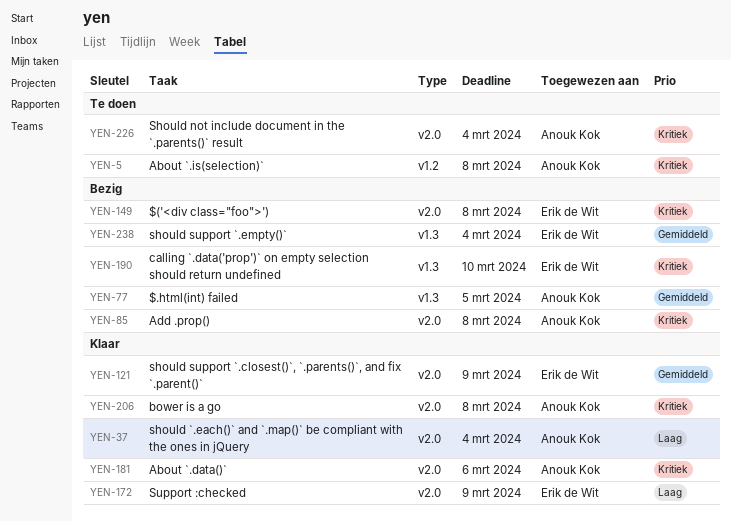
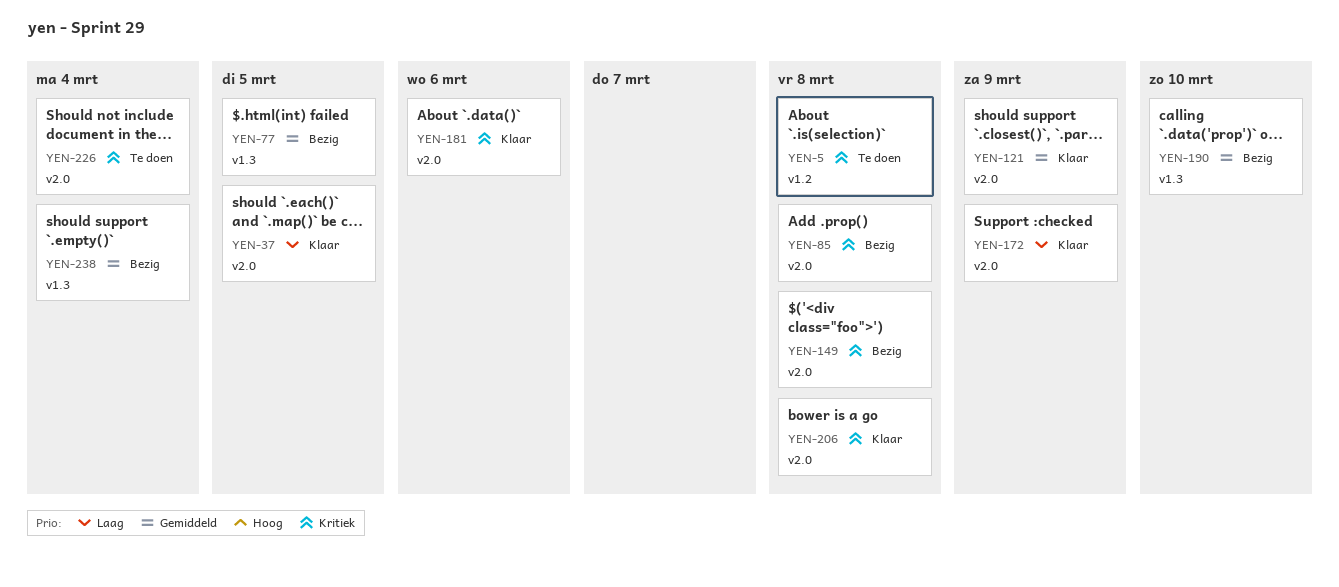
YEN-37, due: Mar 4 -> Mar 5
YEN-190, priority: Kritiek -> Gemiddeld

